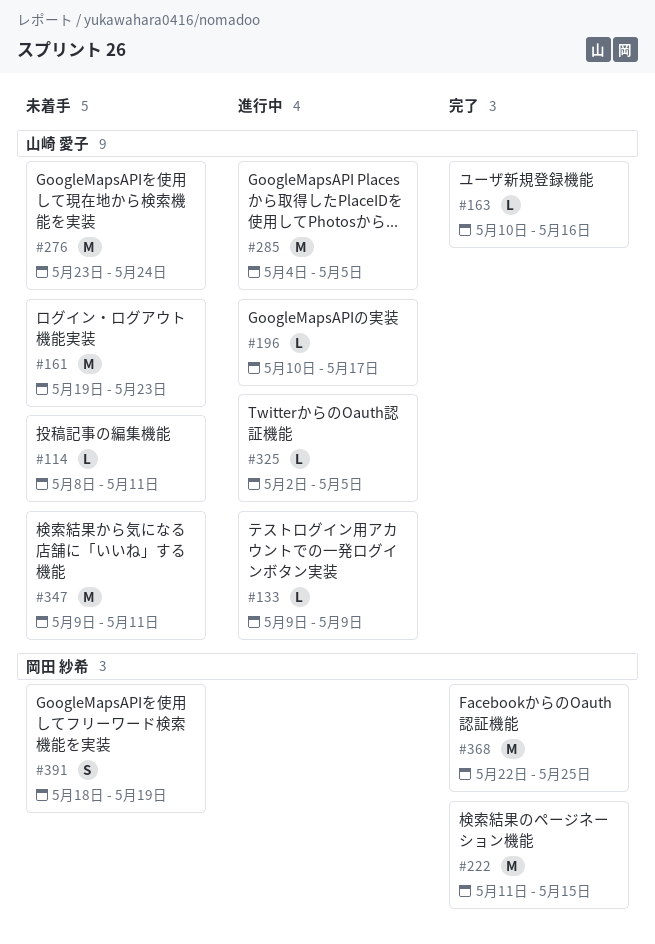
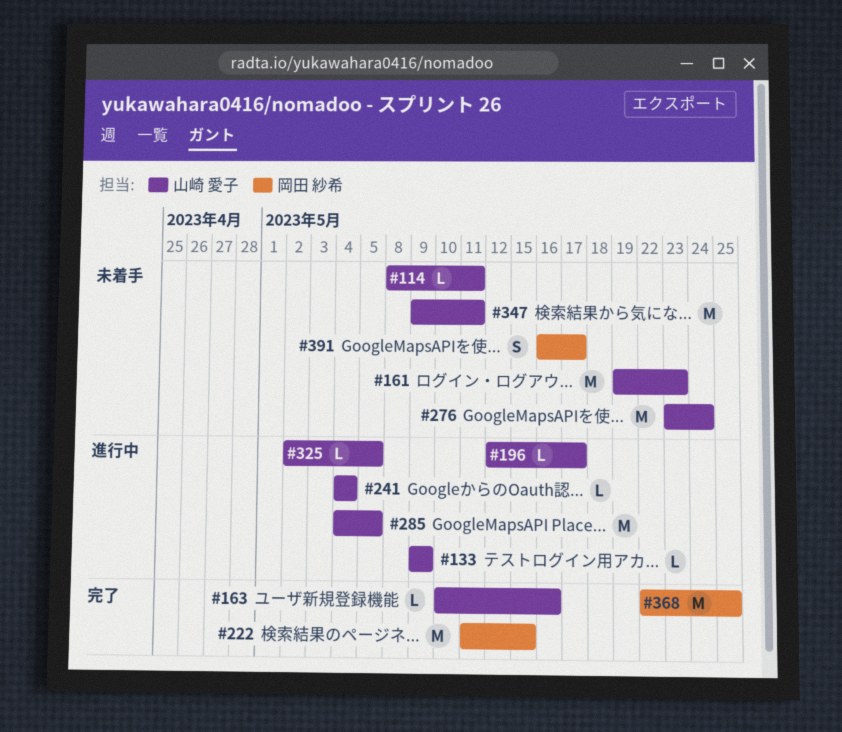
#196, start: May 10 -> May 12
#241: none -> present
#391, start: May 18 -> May 16
#391, due: May 19 -> May 17

